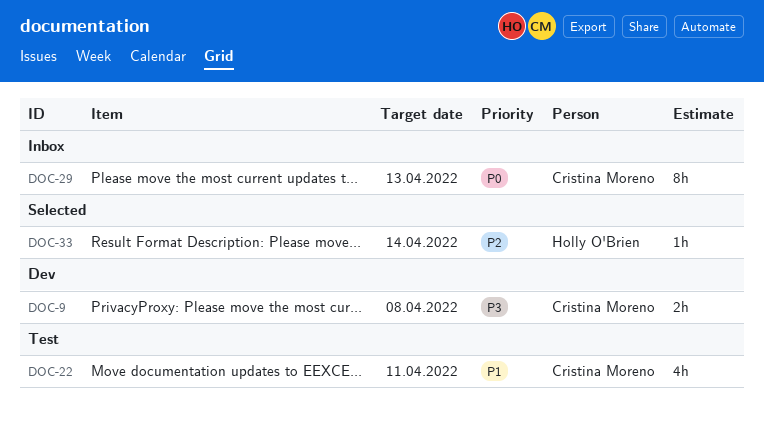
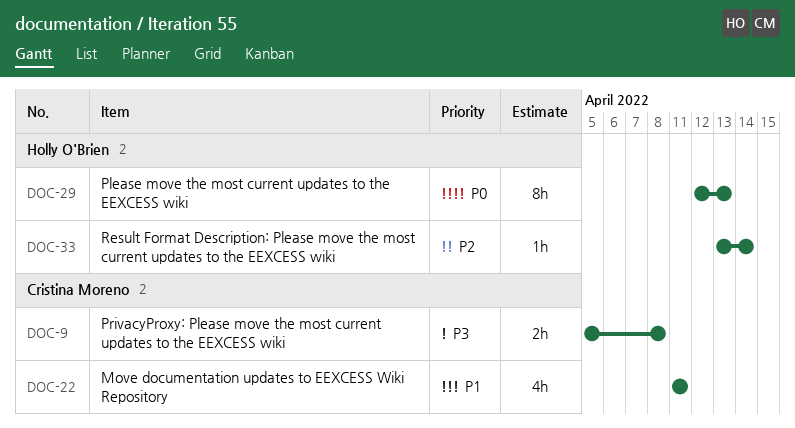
DOC-29, owner: Cristina Moreno -> Holly O'Brien

